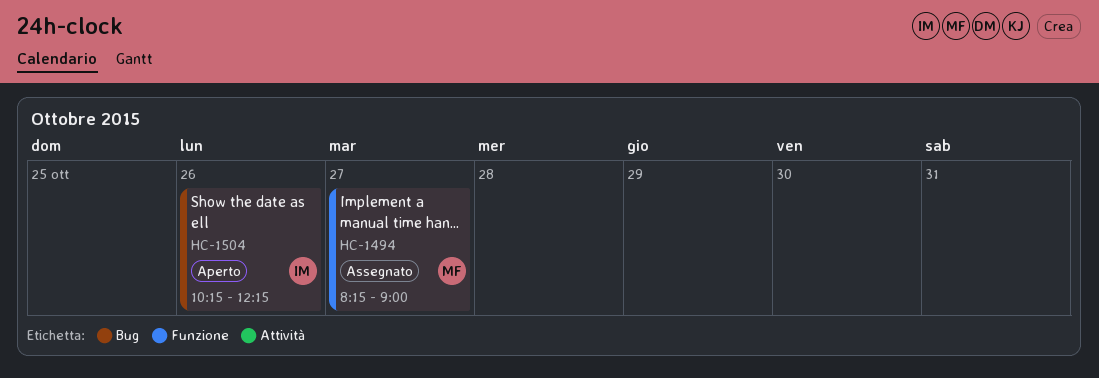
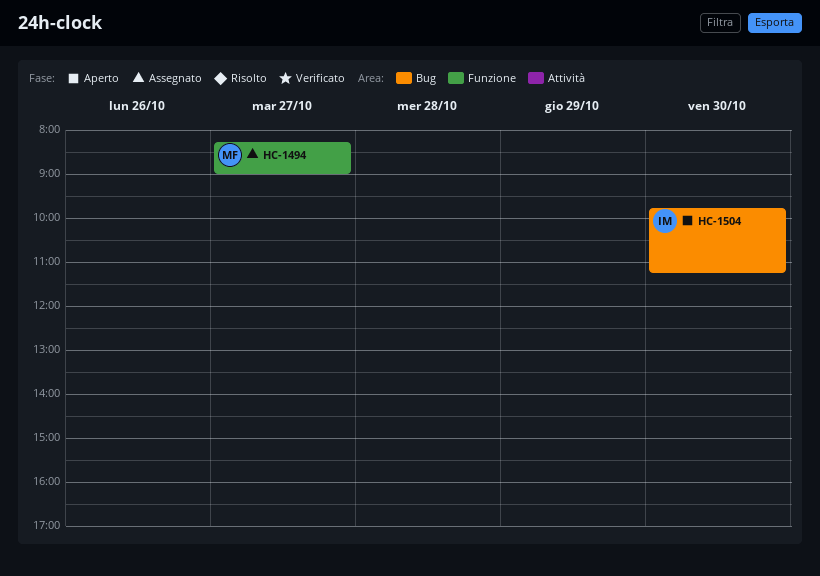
HC-1504, day: Oct 26 -> Oct 30
HC-1504, begins: 10:15 -> 09:45
HC-1504, ends: 12:15 -> 11:15

